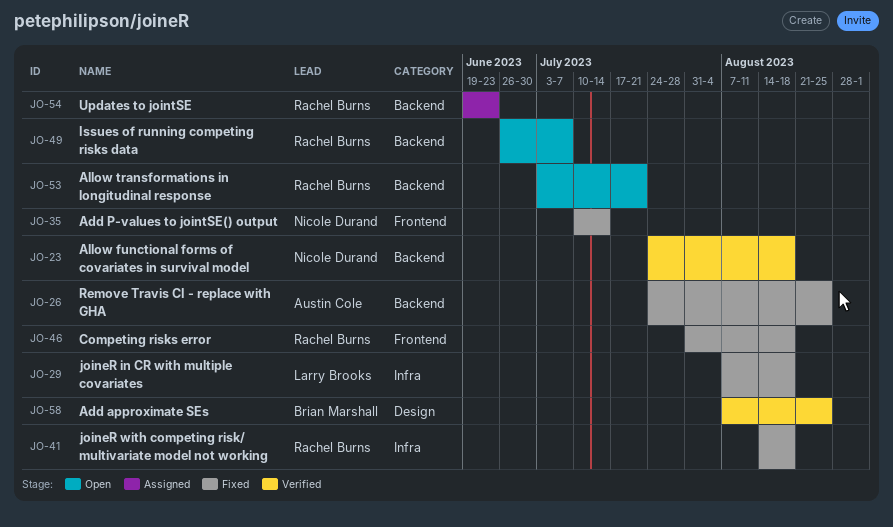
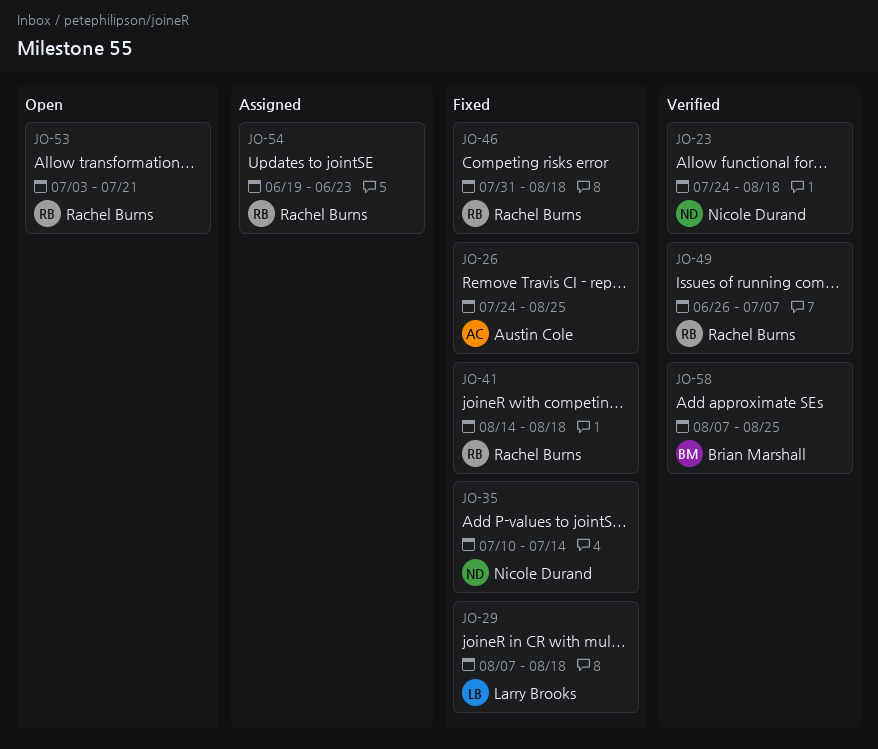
JO-49, status: Open -> Verified

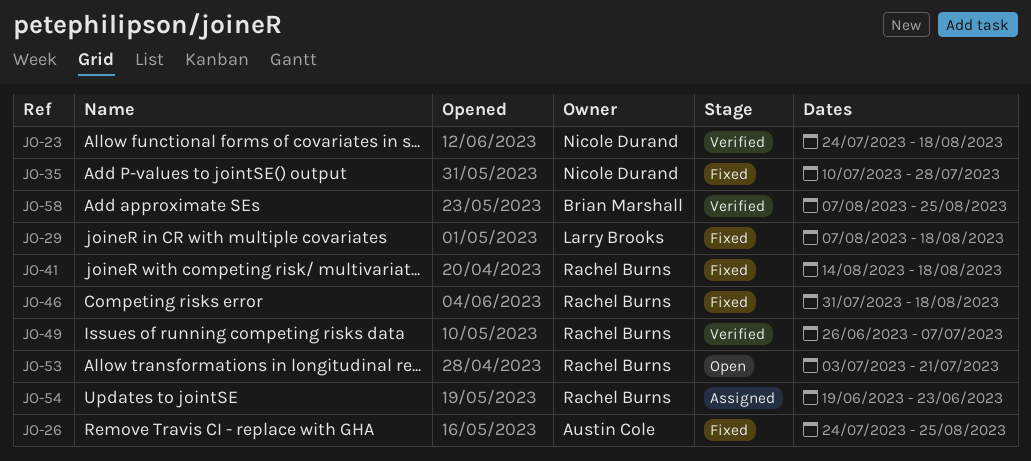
JO-35, due: Jul 14 -> Jul 28

